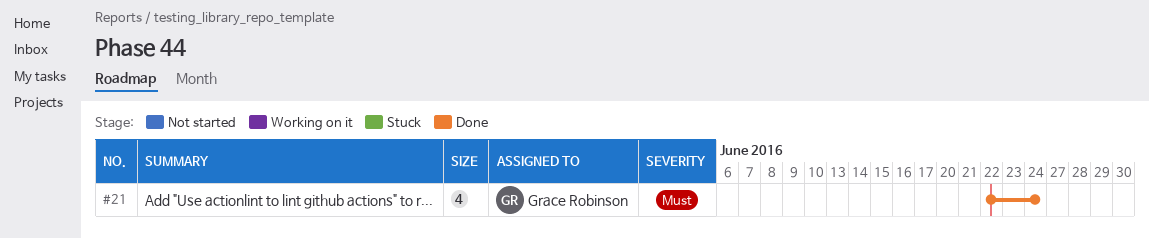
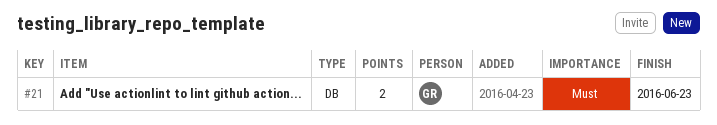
#21, estimate: 4 -> 2
#21, due: Jun 24 -> Jun 23

